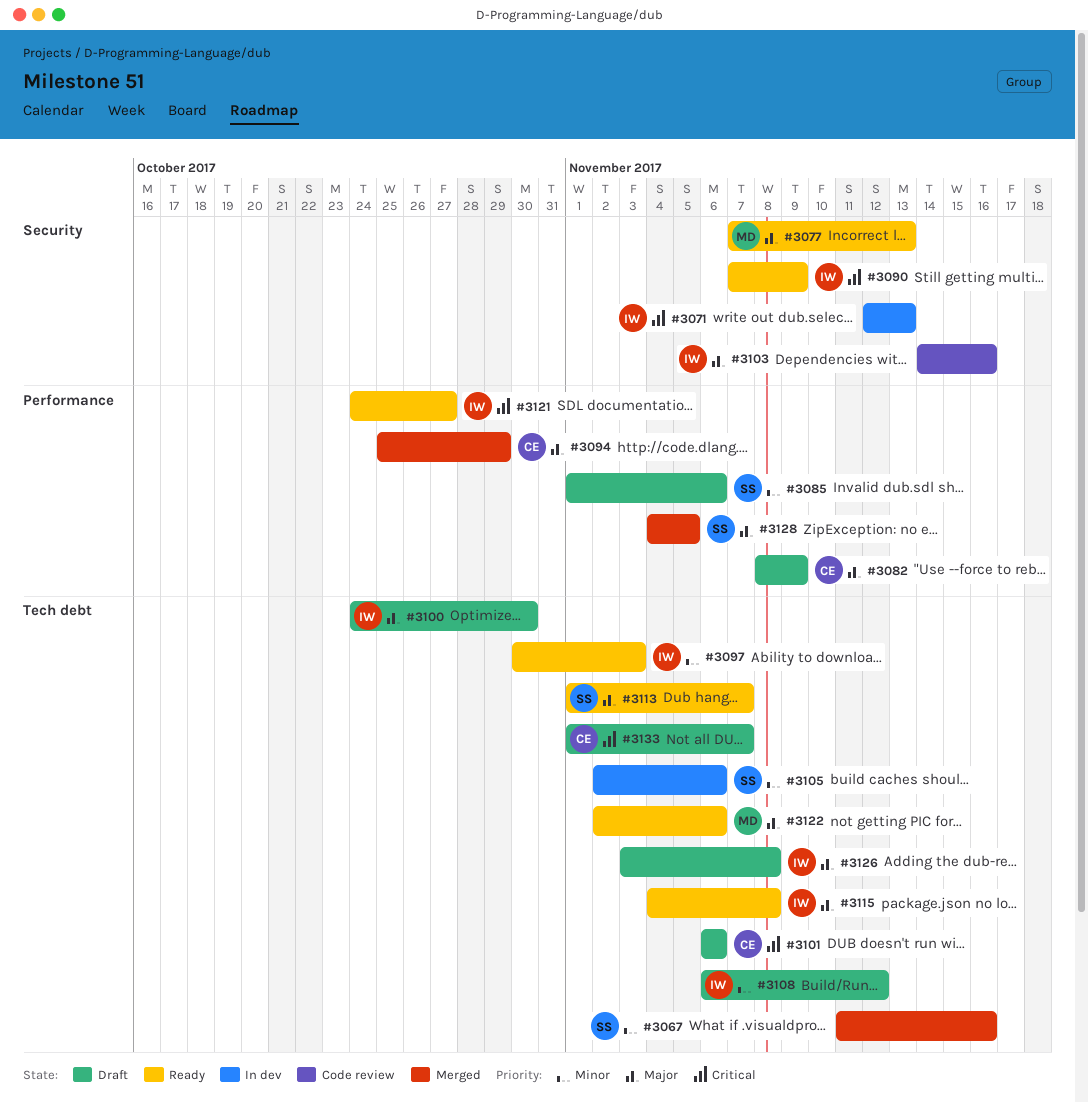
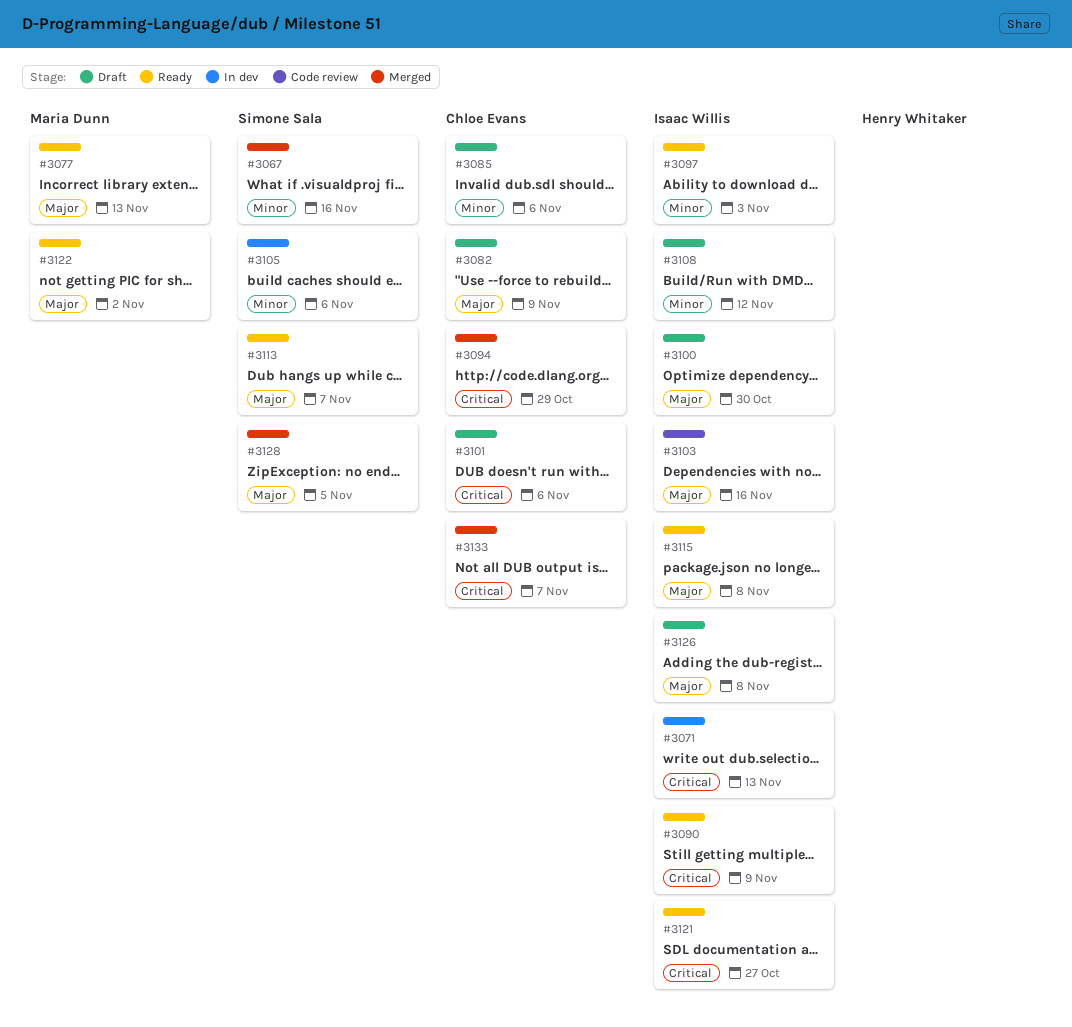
#3085, owner: Simone Sala -> Chloe Evans
#3094, priority: Major -> Critical
#3122, due: Nov 6 -> Nov 2
#3133, status: Draft -> Merged

